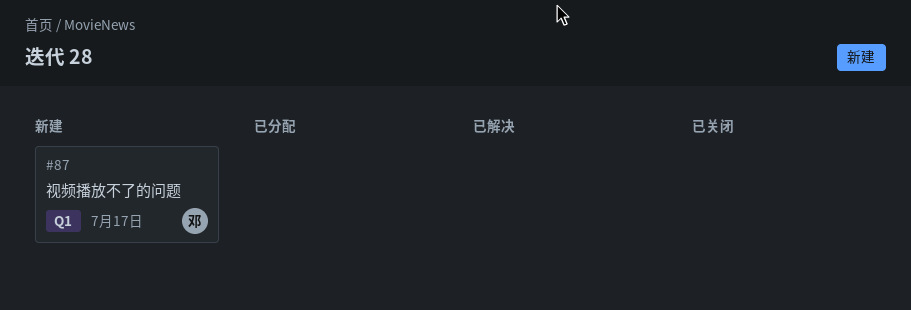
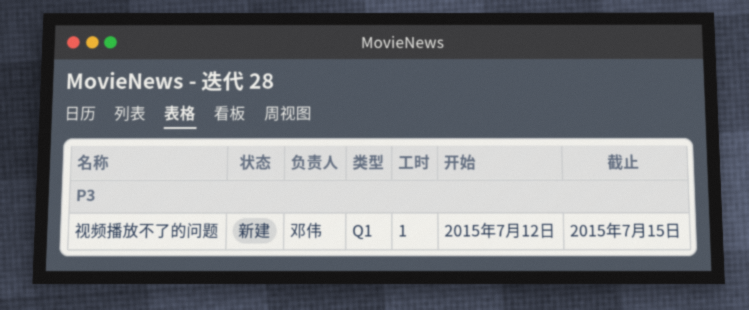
视频播放不了的问题, due: Jul 17 -> Jul 15

